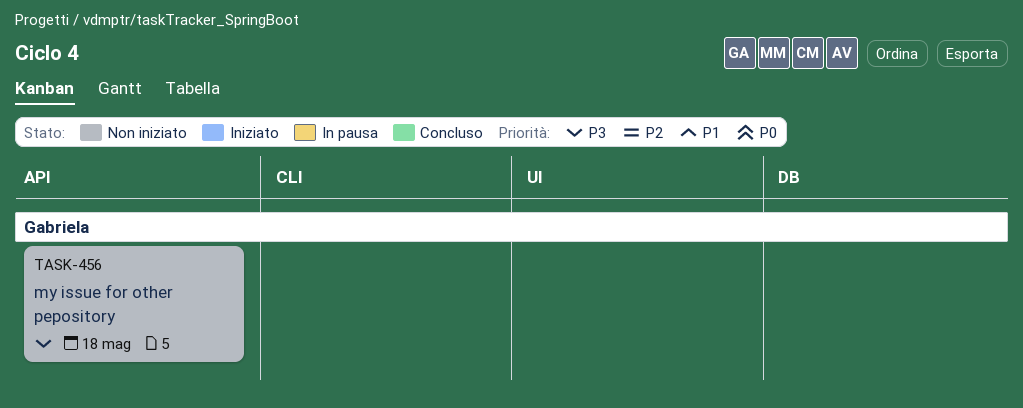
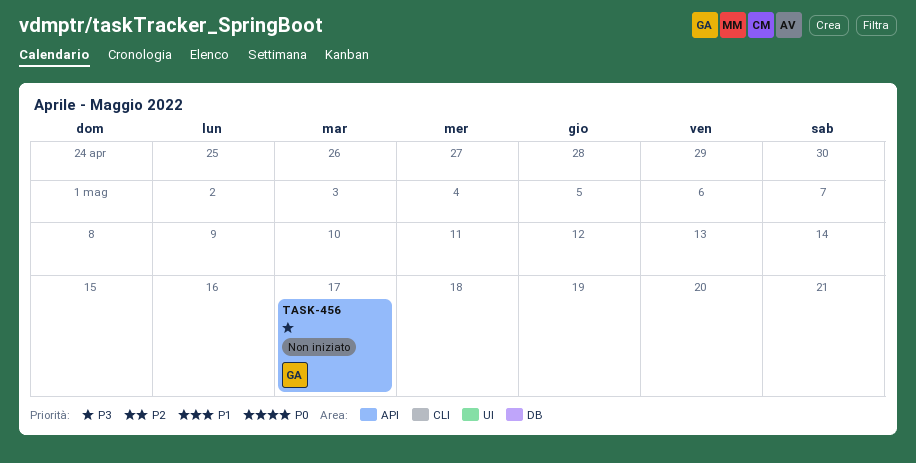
TASK-456, due: May 18 -> May 17

